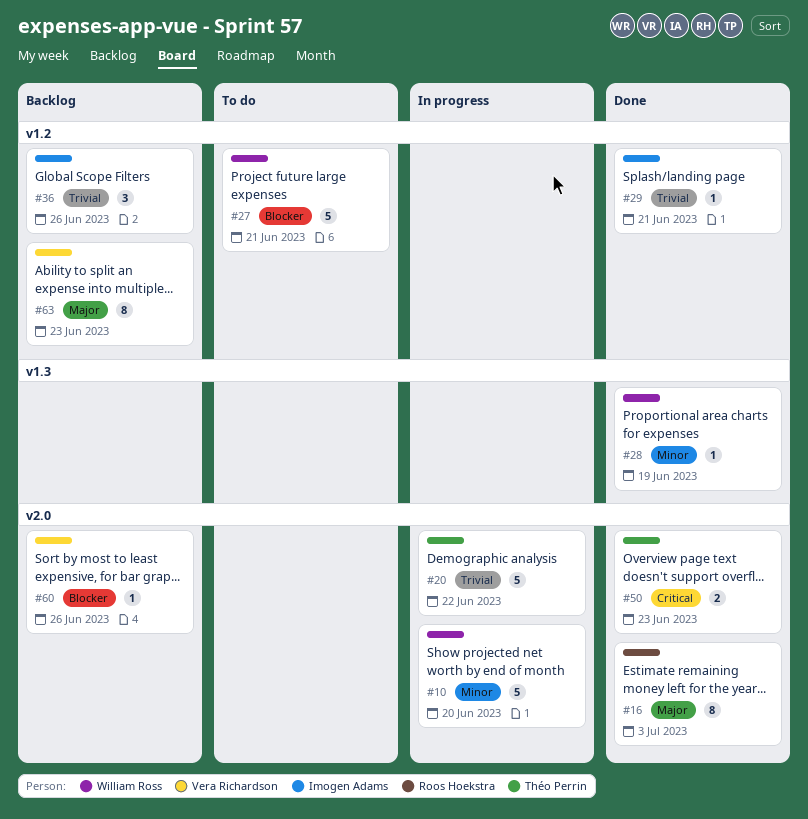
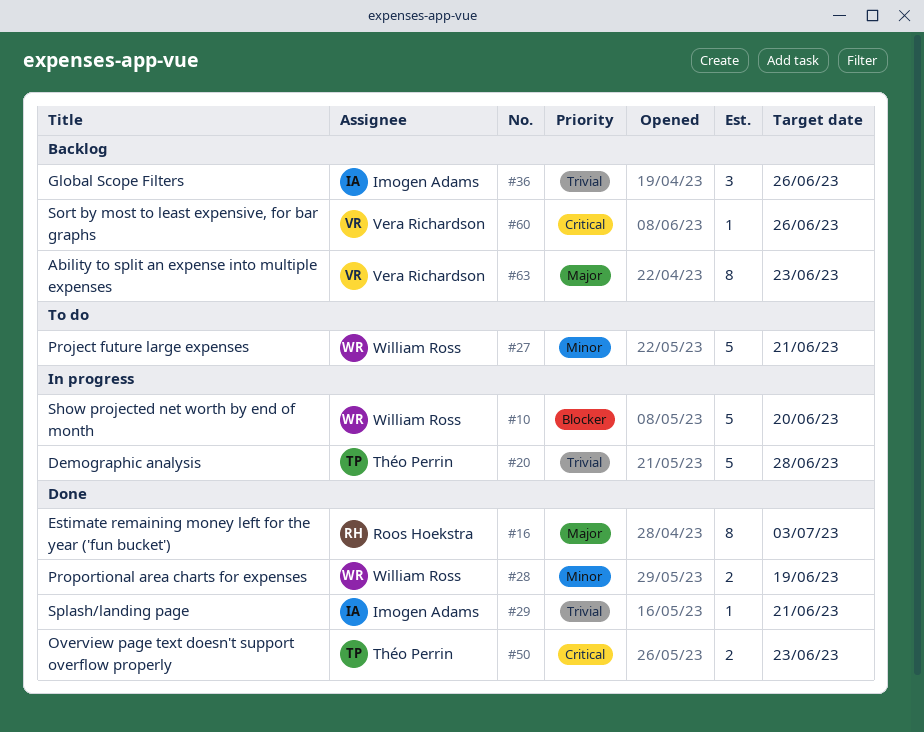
#10, priority: Minor -> Blocker
#20, due: Jun 22 -> Jun 28
#27, priority: Blocker -> Minor
#28, estimate: 1 -> 2
#60, priority: Blocker -> Critical

